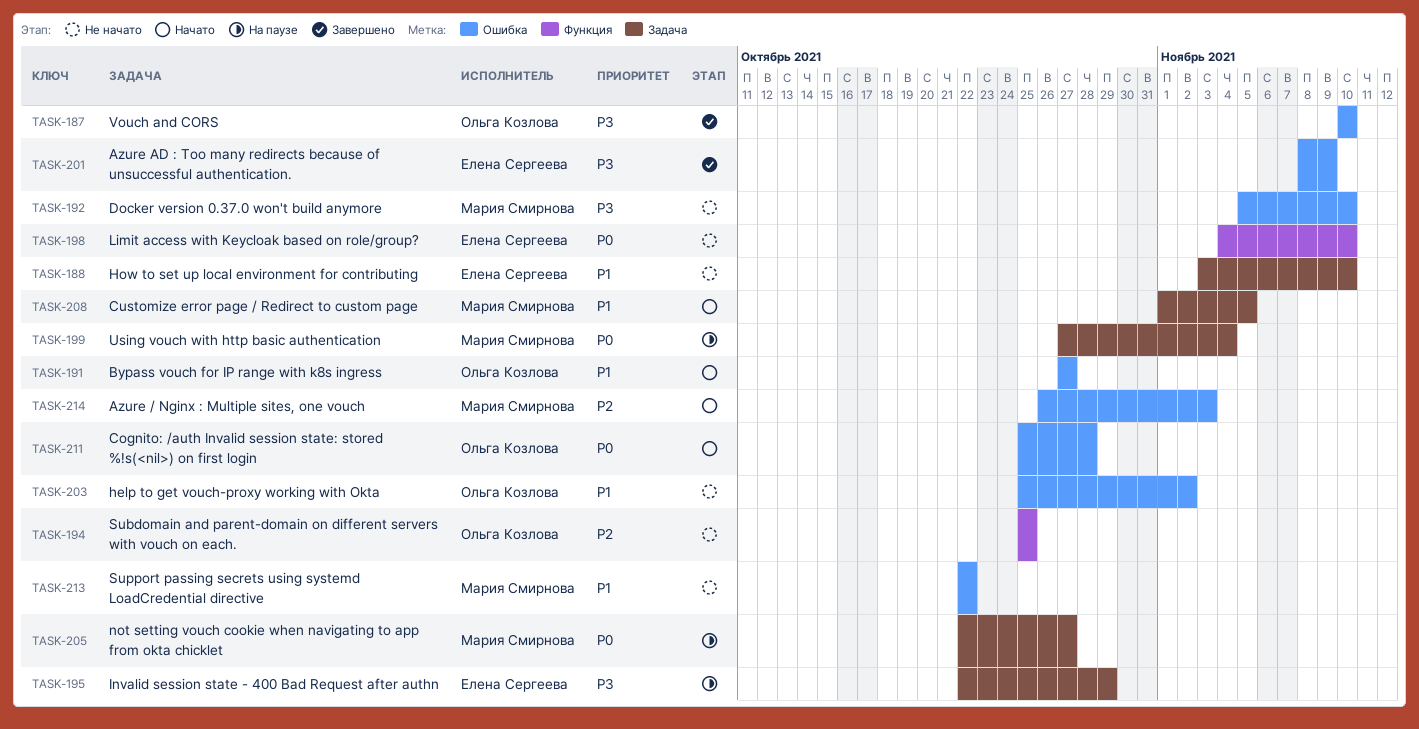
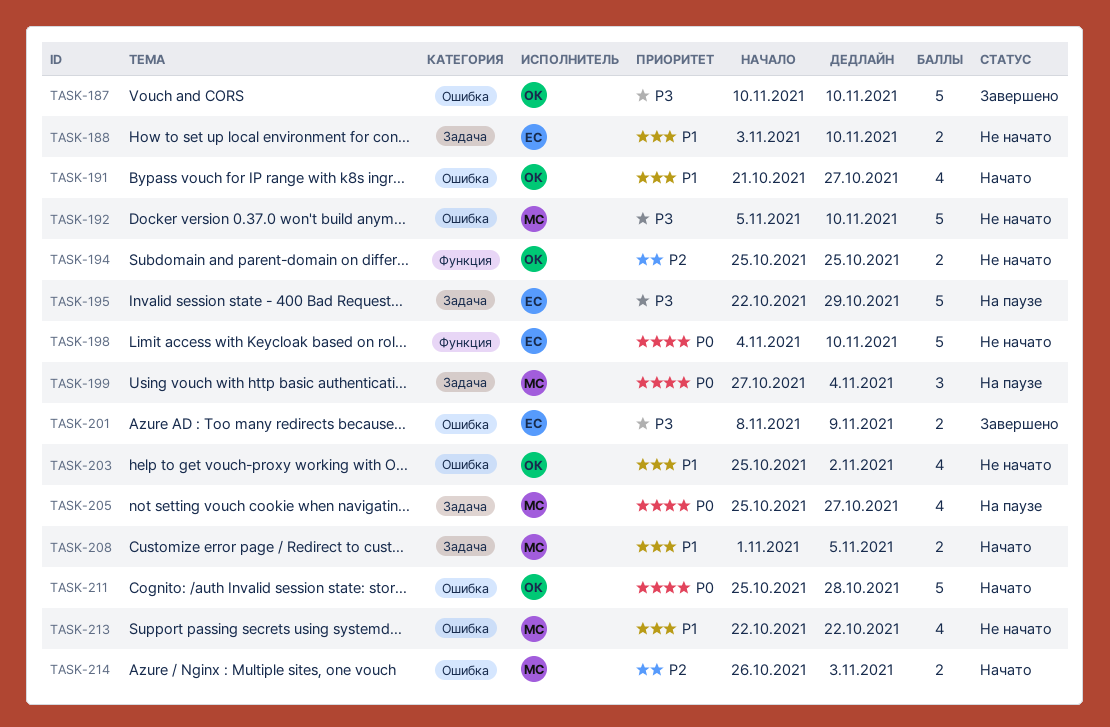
TASK-191, start: Oct 27 -> Oct 21
TASK-205, start: Oct 22 -> Oct 25

